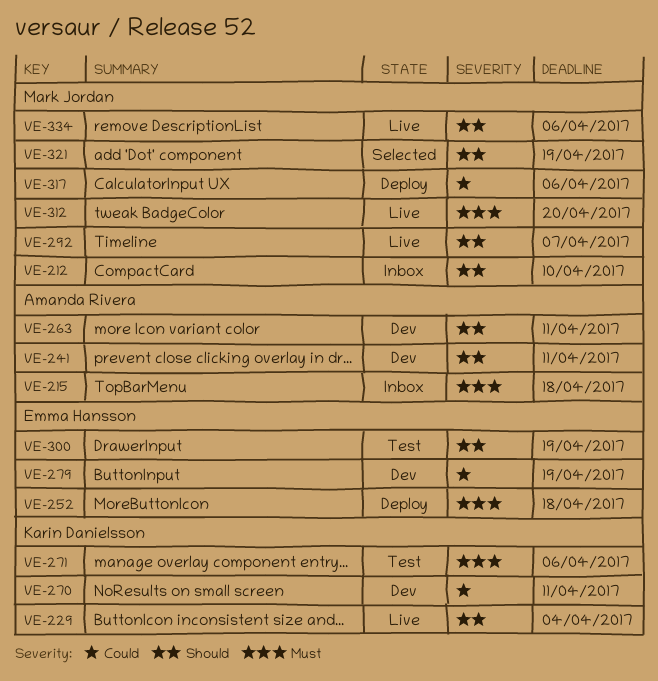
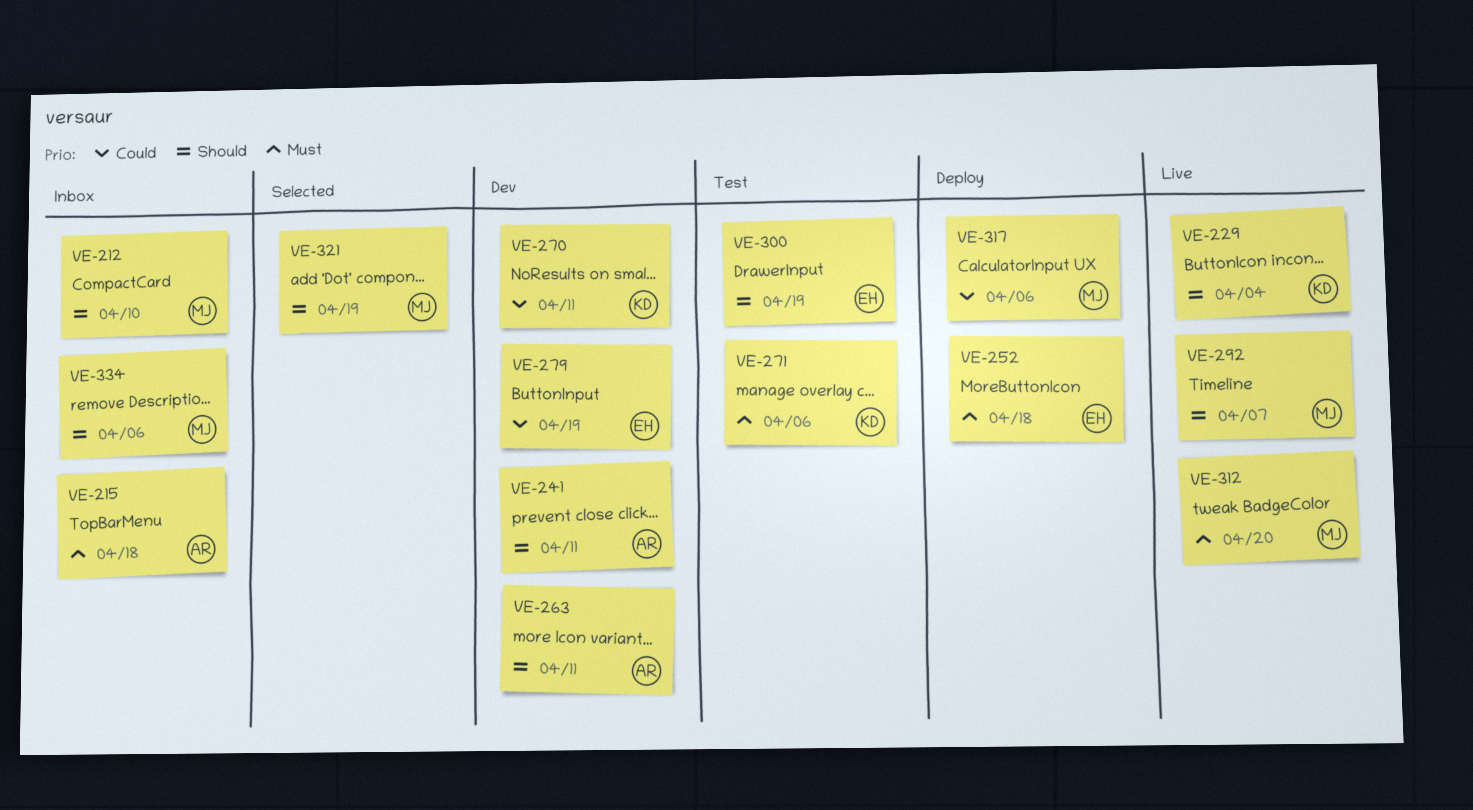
VE-334, status: Live -> Inbox

